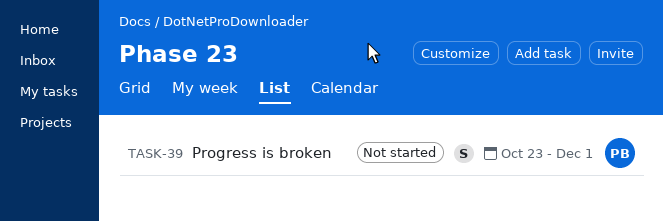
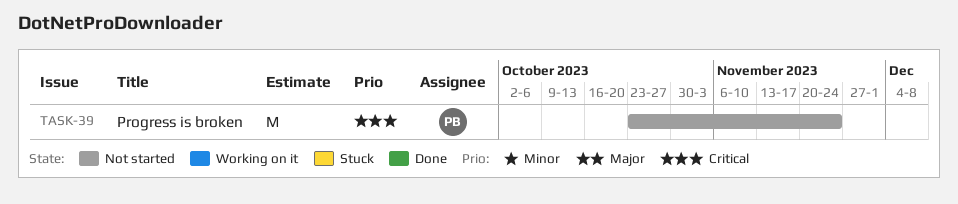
TASK-39, estimate: S -> M
TASK-39, due: Dec 1 -> Nov 24

